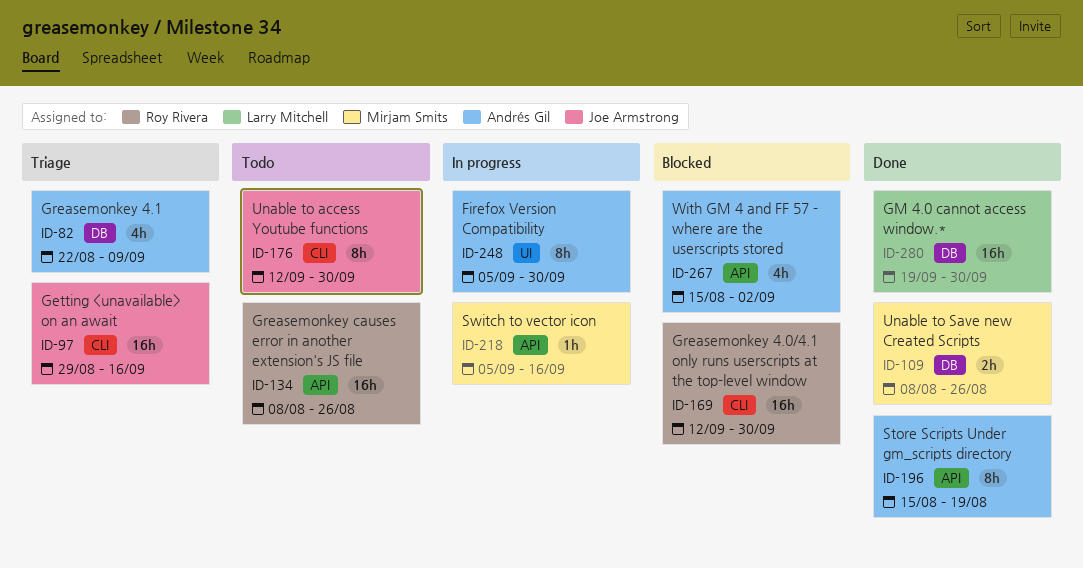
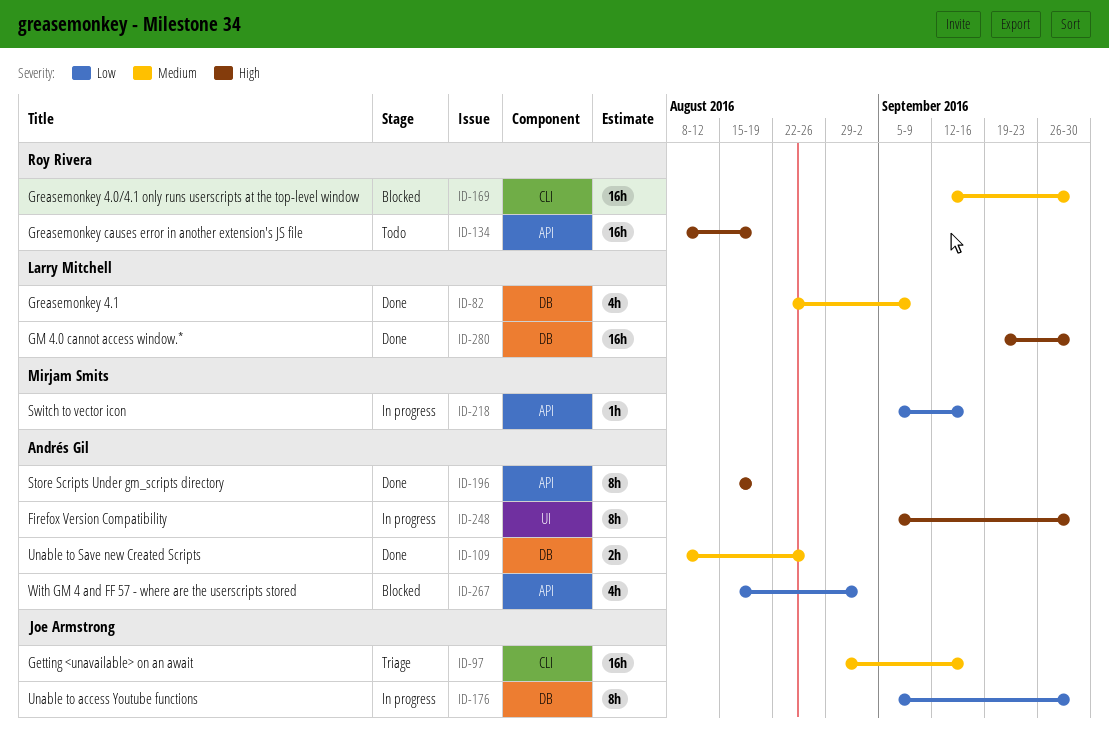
ID-82, status: Triage -> Done
ID-82, owner: Andrés Gil -> Larry Mitchell
ID-109, owner: Mirjam Smits -> Andrés Gil
ID-134, due: Aug 26 -> Aug 19
ID-176, status: Todo -> In progress
ID-176, label: CLI -> DB
ID-176, start: Sep 12 -> Sep 5

